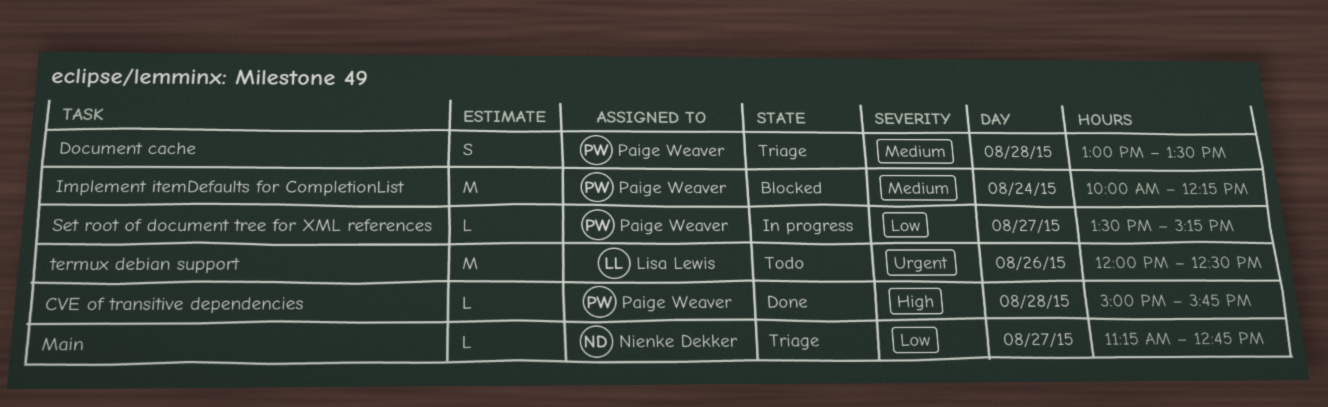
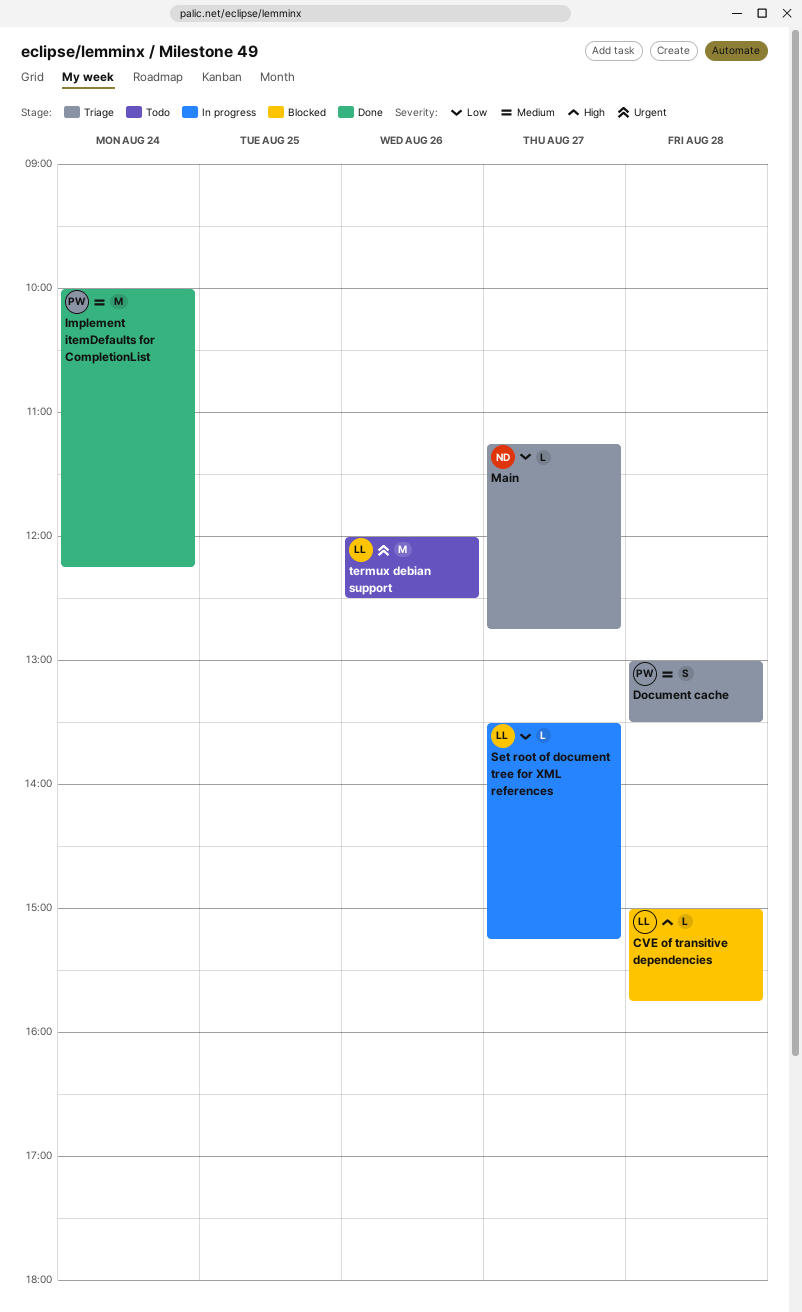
CVE of transitive dependencies, status: Done -> Blocked
CVE of transitive dependencies, owner: Paige Weaver -> Lisa Lewis
Implement itemDefaults for CompletionList, status: Blocked -> Done
Set root of document tree for XML references, owner: Paige Weaver -> Lisa Lewis

